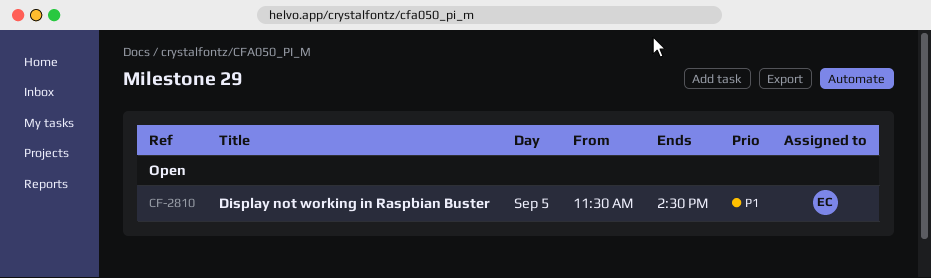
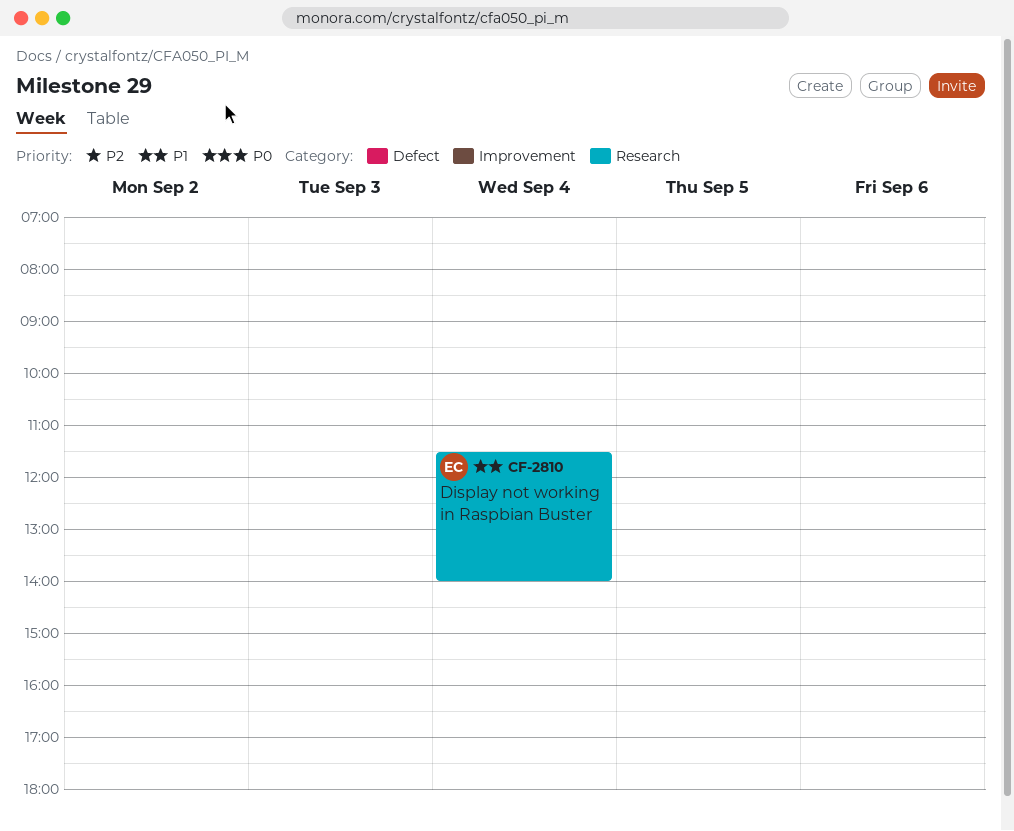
CF-2810, day: Sep 5 -> Sep 4
CF-2810, ends: 14:30 -> 14:00

